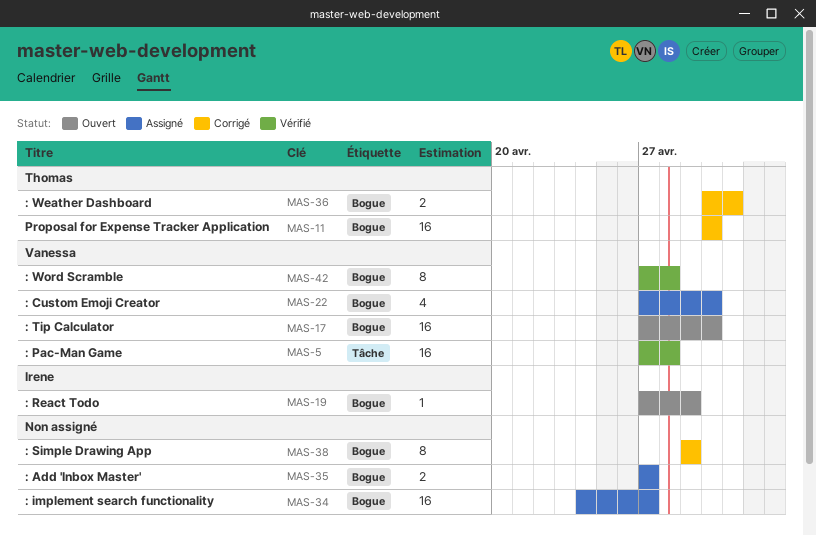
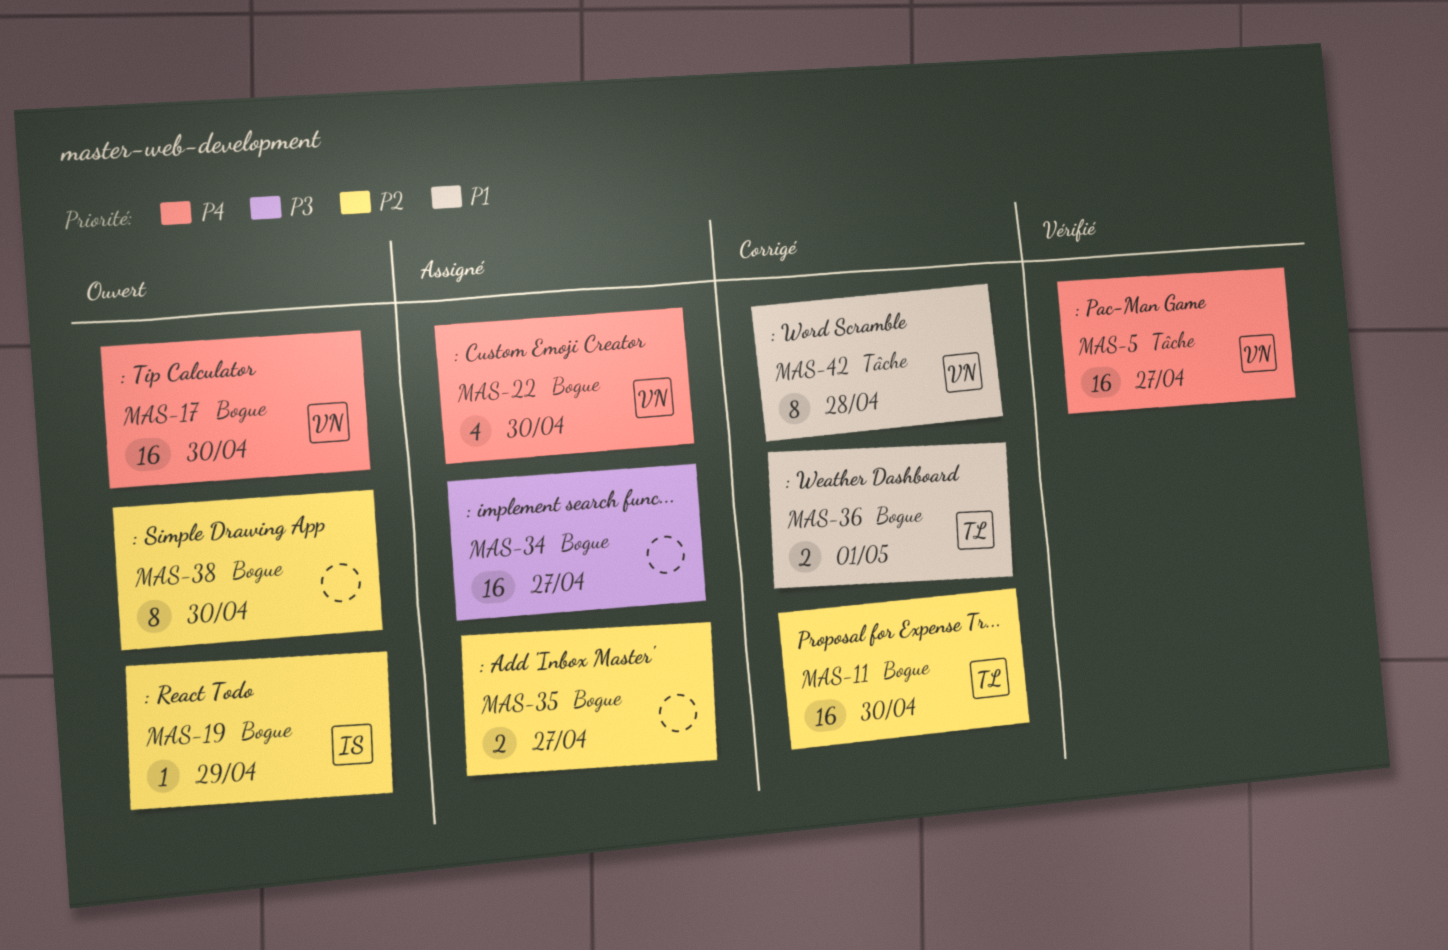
MAS-5, due: Apr 28 -> Apr 27
MAS-38, status: Corrigé -> Ouvert
MAS-38, due: Apr 29 -> Apr 30
MAS-42, status: Vérifié -> Corrigé
MAS-42, label: Bogue -> Tâche

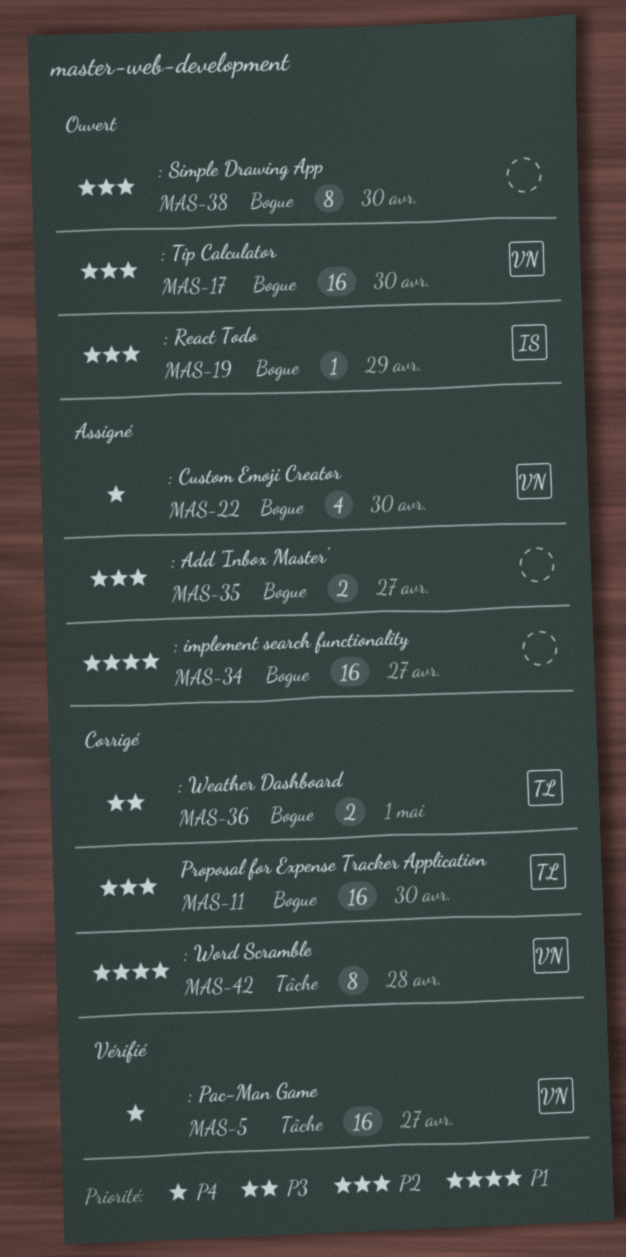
MAS-17, priority: P4 -> P2
MAS-34, priority: P3 -> P1
MAS-36, priority: P1 -> P3

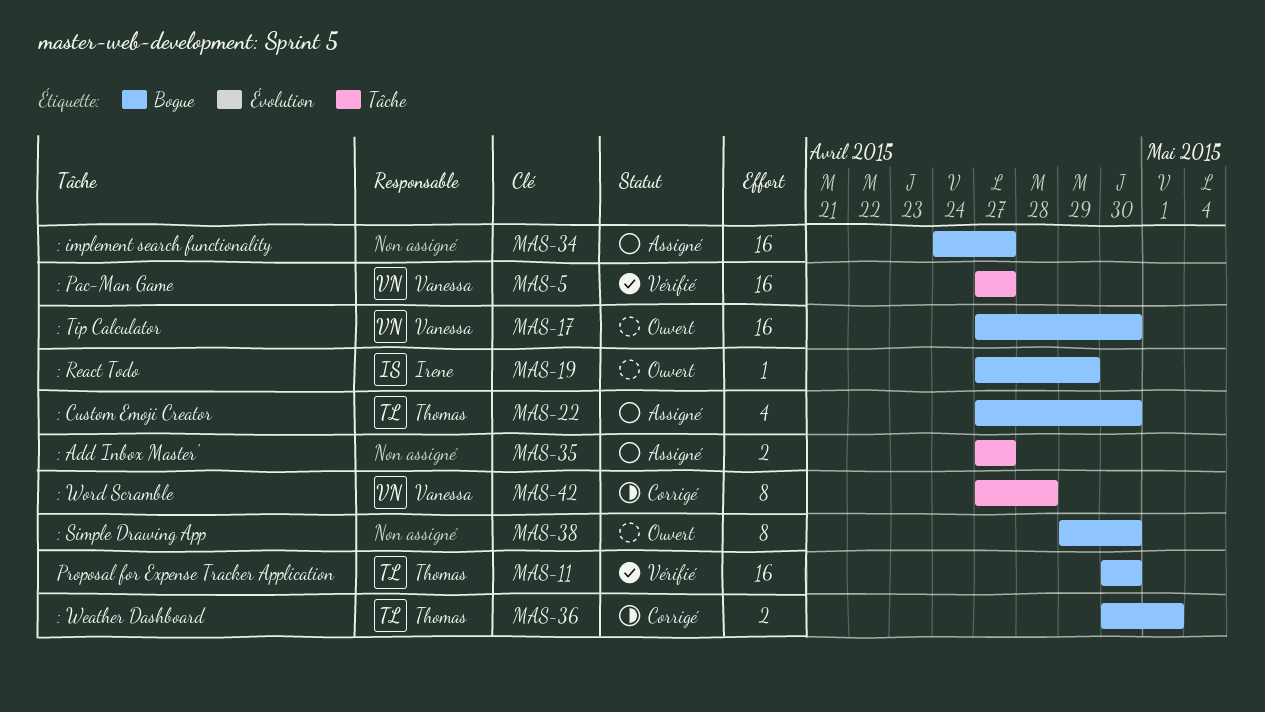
MAS-11, status: Corrigé -> Vérifié
MAS-22, owner: Vanessa -> Thomas
MAS-35, label: Bogue -> Tâche

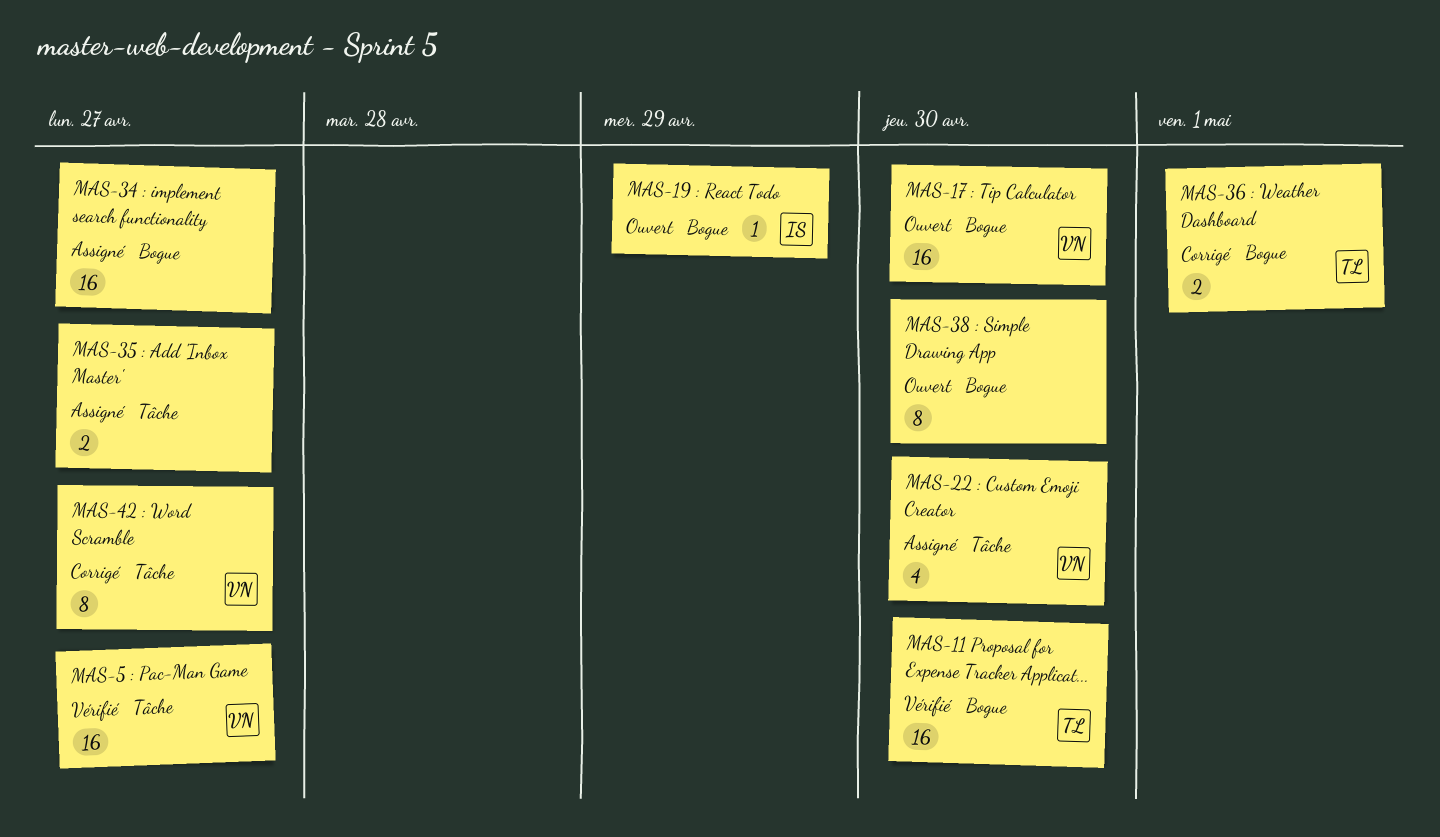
MAS-22, owner: Thomas -> Vanessa
MAS-22, label: Bogue -> Tâche
MAS-42, due: Apr 28 -> Apr 27

